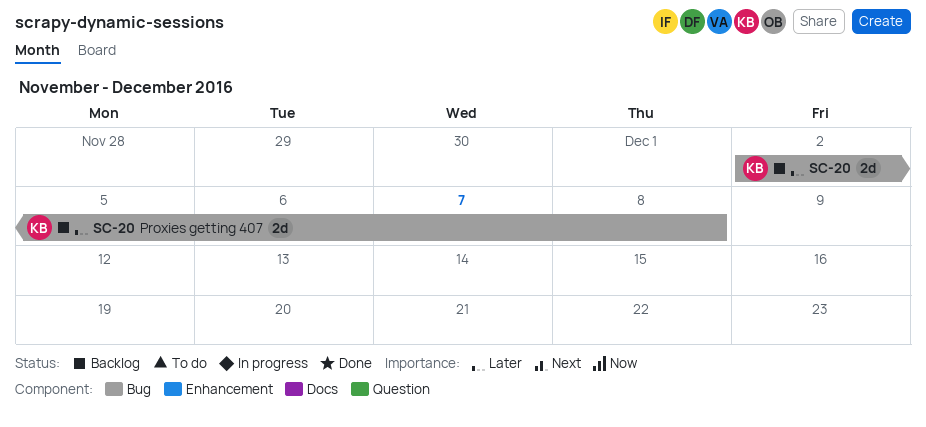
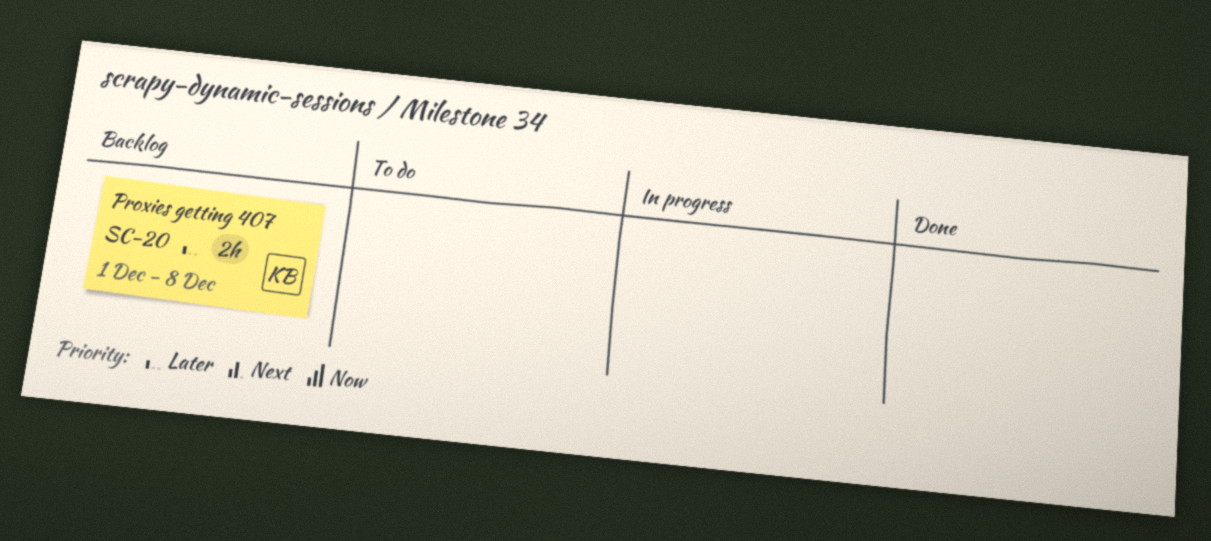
SC-20, estimate: 2d -> 2h
SC-20, start: Dec 2 -> Dec 1

